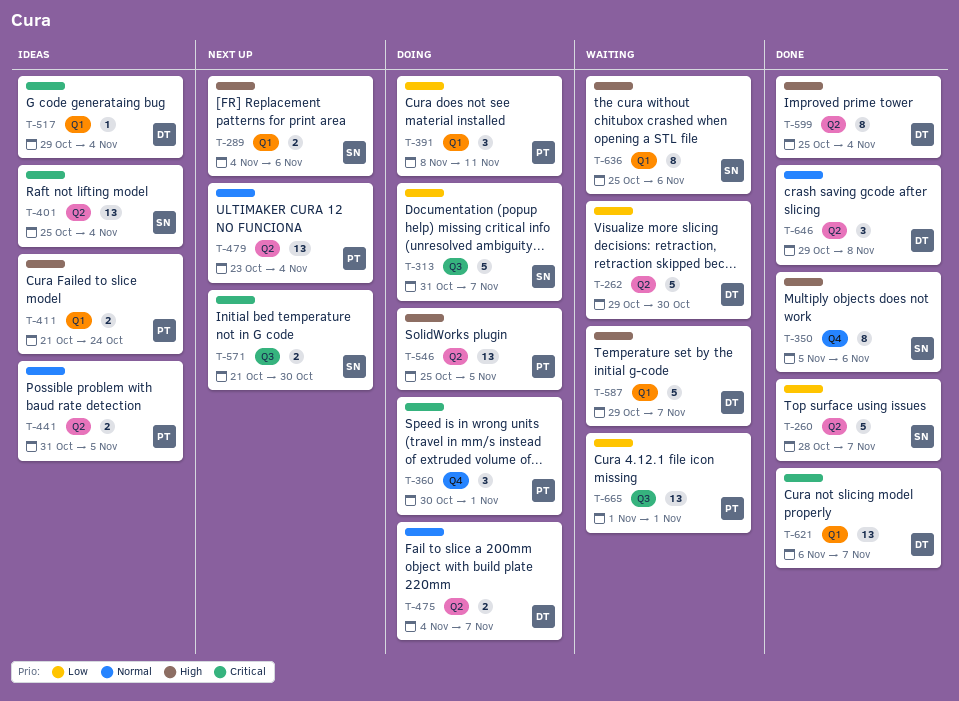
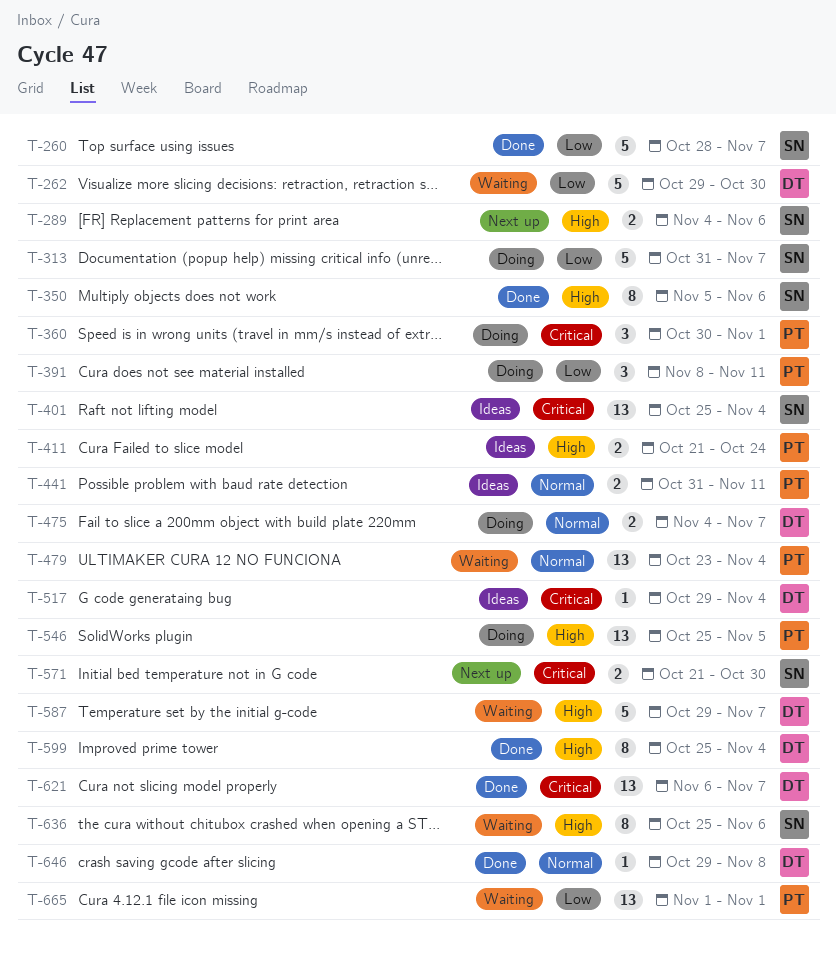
T-441, due: Nov 5 -> Nov 11
T-479, status: Next up -> Waiting
T-646, estimate: 3 -> 1

